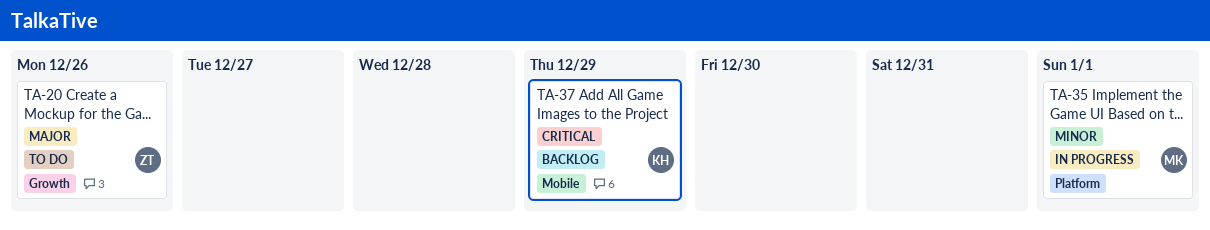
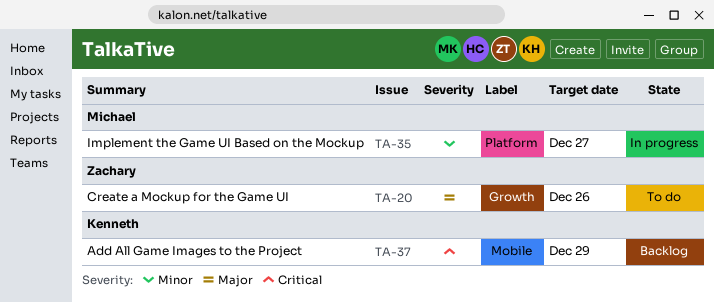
TA-35, due: Jan 1 -> Dec 27

